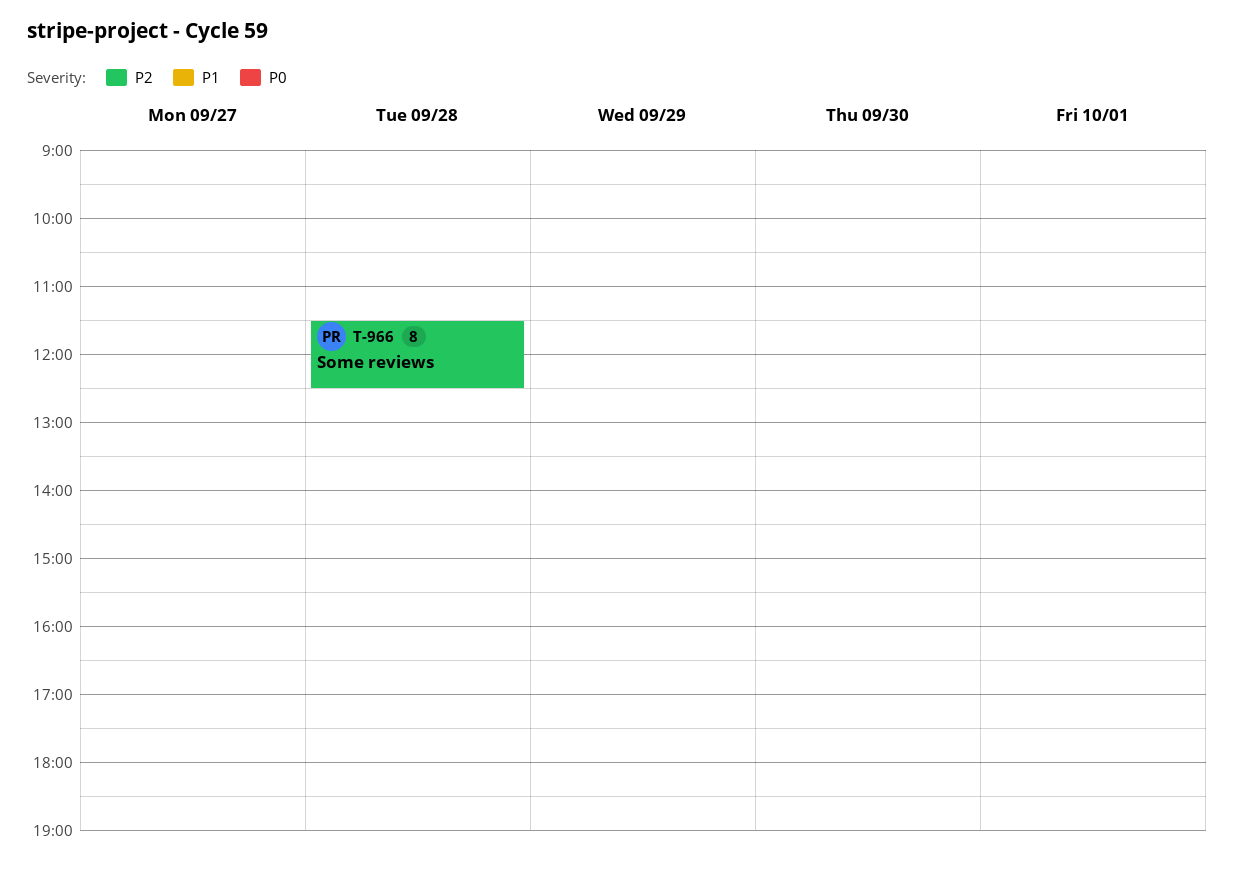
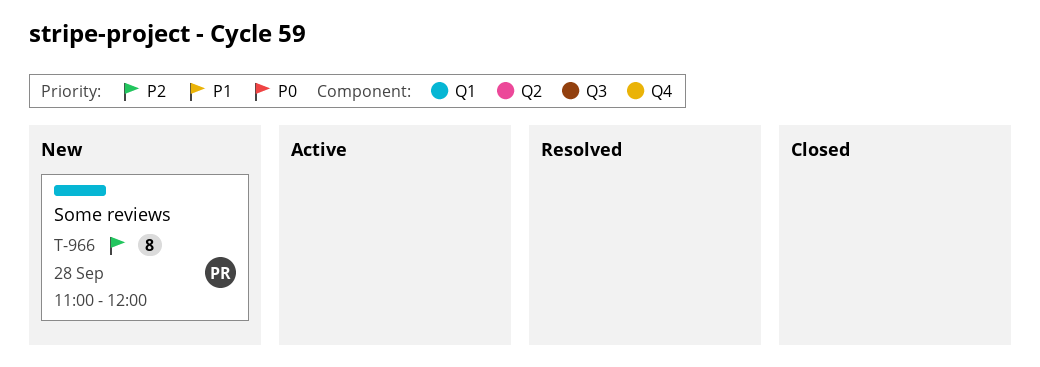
T-966, begins: 11:30 -> 11:00
T-966, ends: 12:30 -> 12:00

